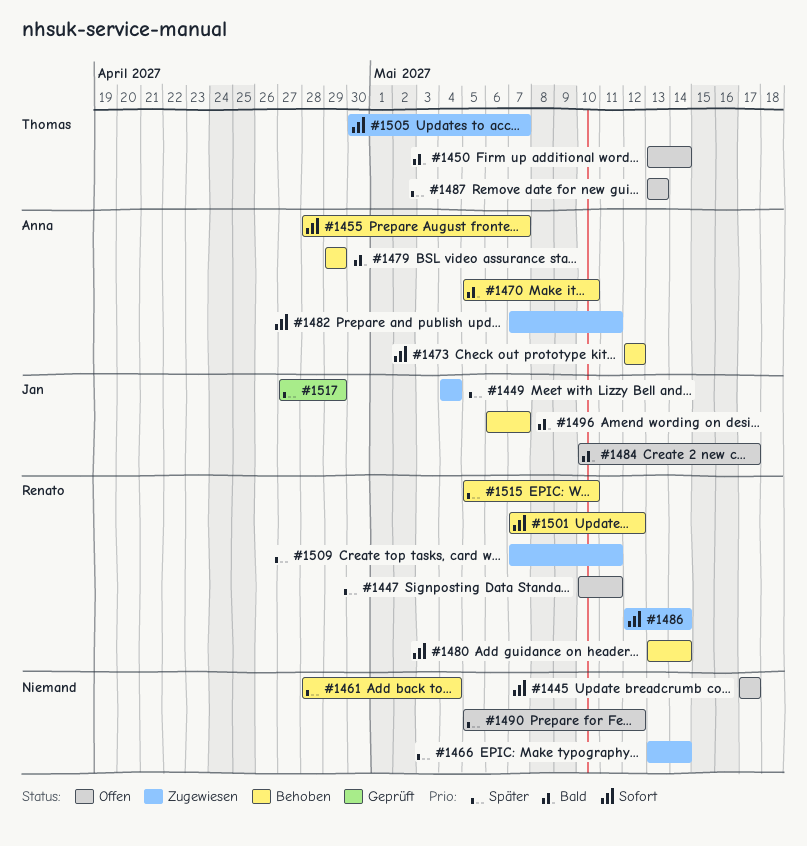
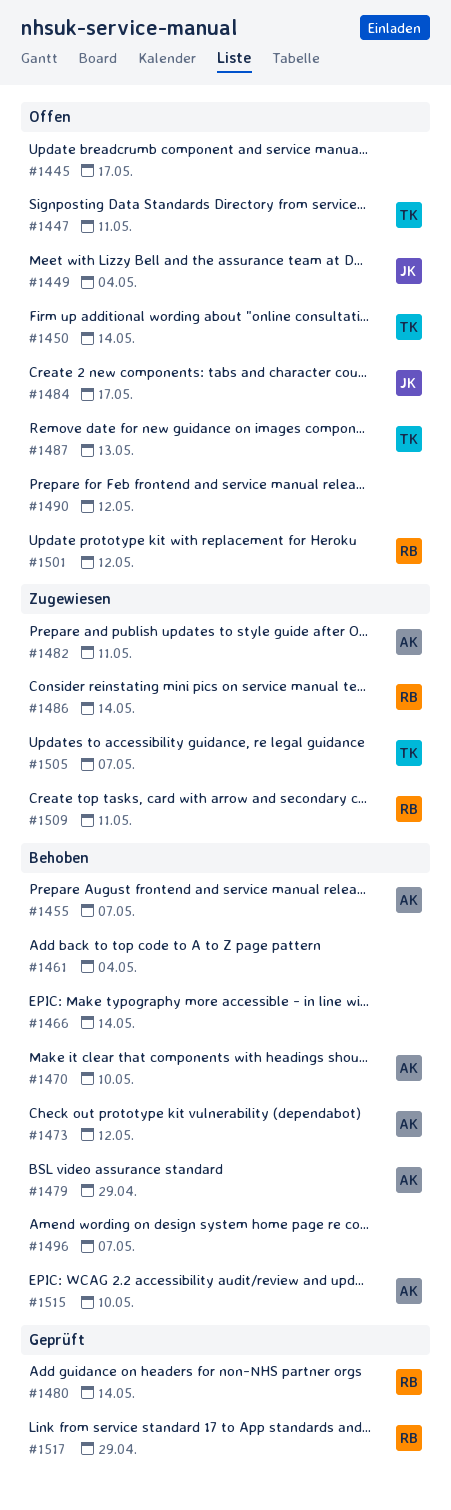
#1447, owner: Renato -> Thomas
#1449, status: Zugewiesen -> Offen
#1466, status: Zugewiesen -> Behoben
#1480, status: Behoben -> Geprüft
#1496, owner: Jan -> none
#1501, status: Behoben -> Offen
#1515, owner: Renato -> Anna
#1517, owner: Jan -> Renato

